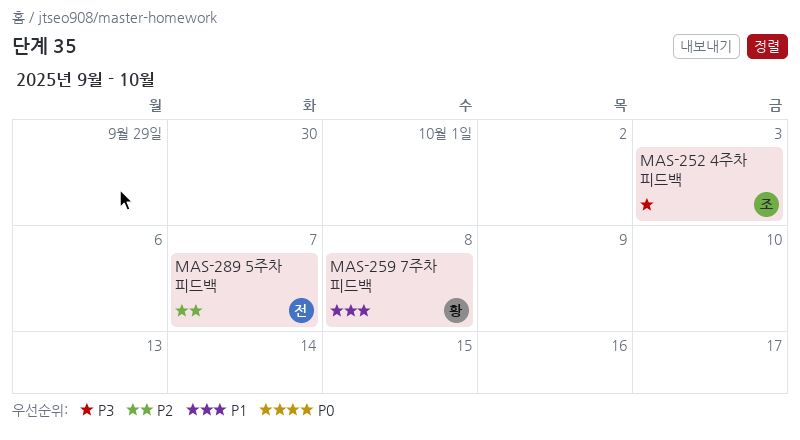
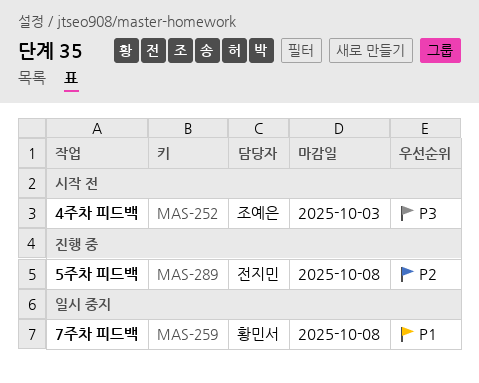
MAS-289, due: Oct 7 -> Oct 8

